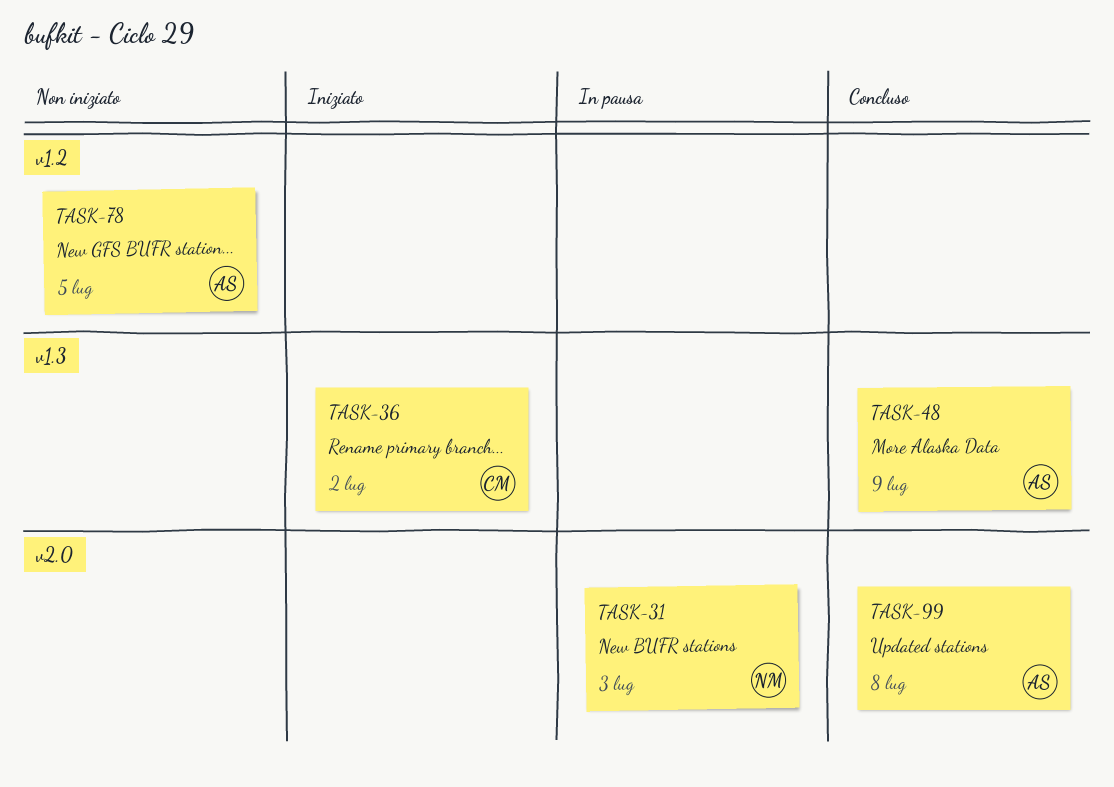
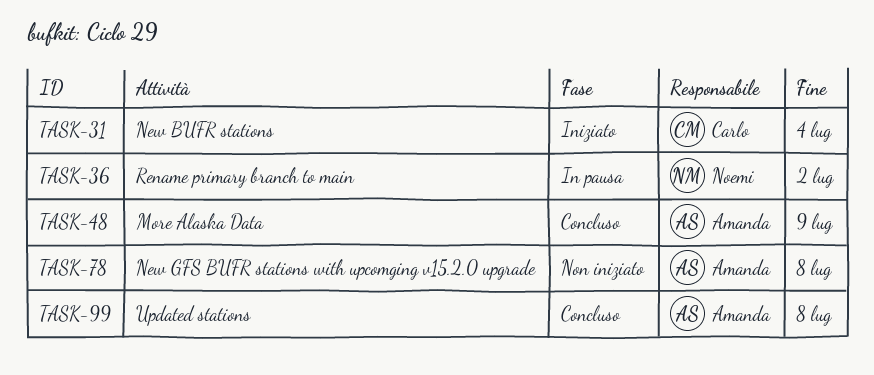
TASK-31, status: In pausa -> Iniziato
TASK-31, owner: Noemi -> Carlo
TASK-31, due: Jul 3 -> Jul 4
TASK-36, status: Iniziato -> In pausa
TASK-36, owner: Carlo -> Noemi
TASK-78, due: Jul 5 -> Jul 8

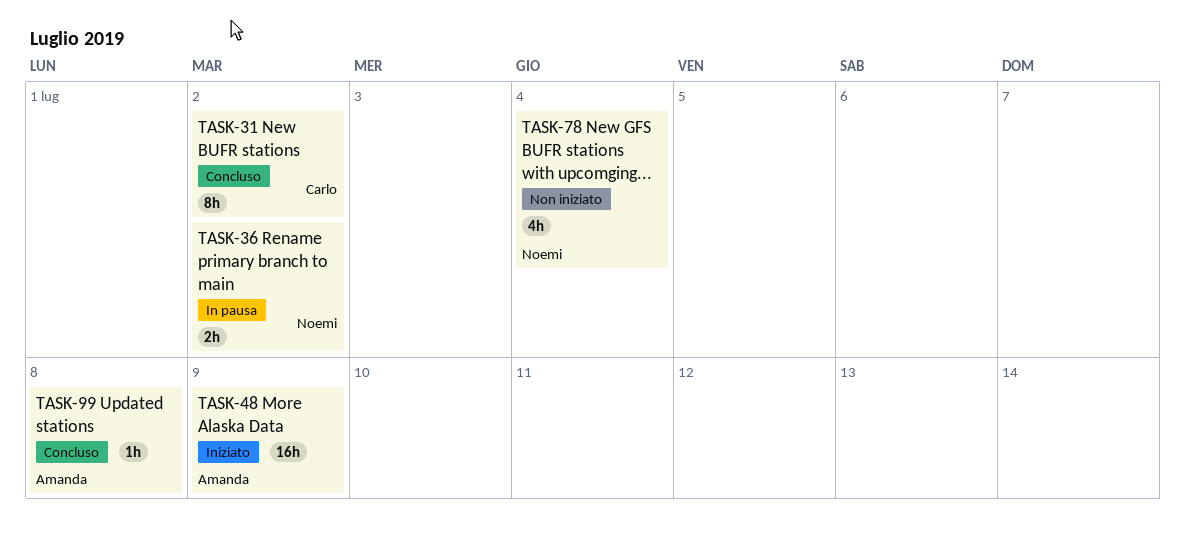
TASK-31, status: Iniziato -> Concluso
TASK-31, due: Jul 4 -> Jul 2
TASK-48, status: Concluso -> Iniziato
TASK-78, owner: Amanda -> Noemi
TASK-78, due: Jul 8 -> Jul 4

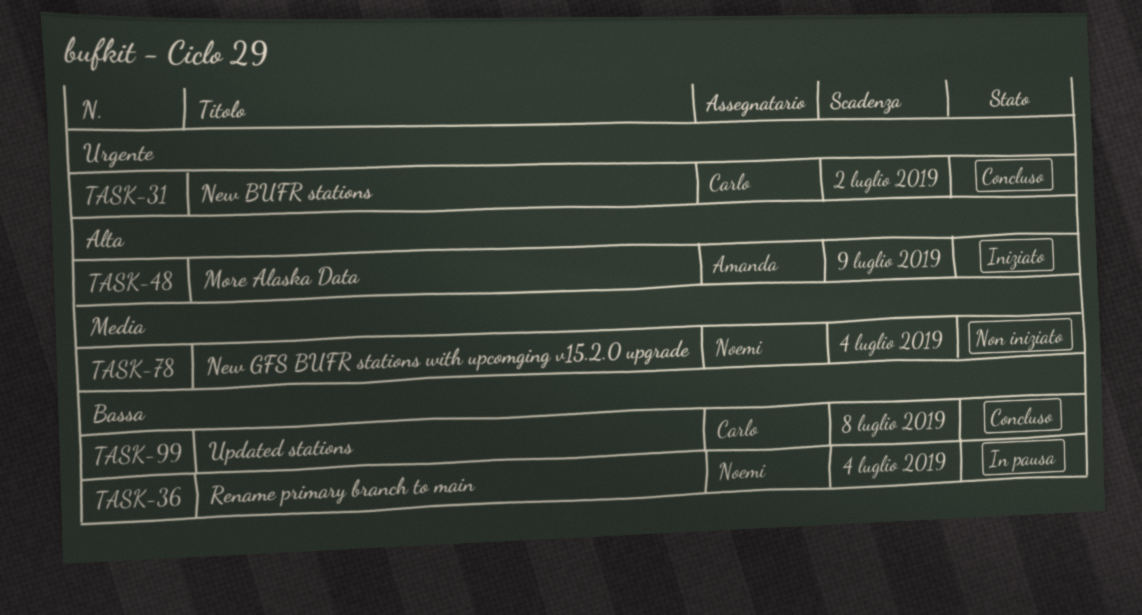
TASK-36, due: Jul 2 -> Jul 4
TASK-99, owner: Amanda -> Carlo

